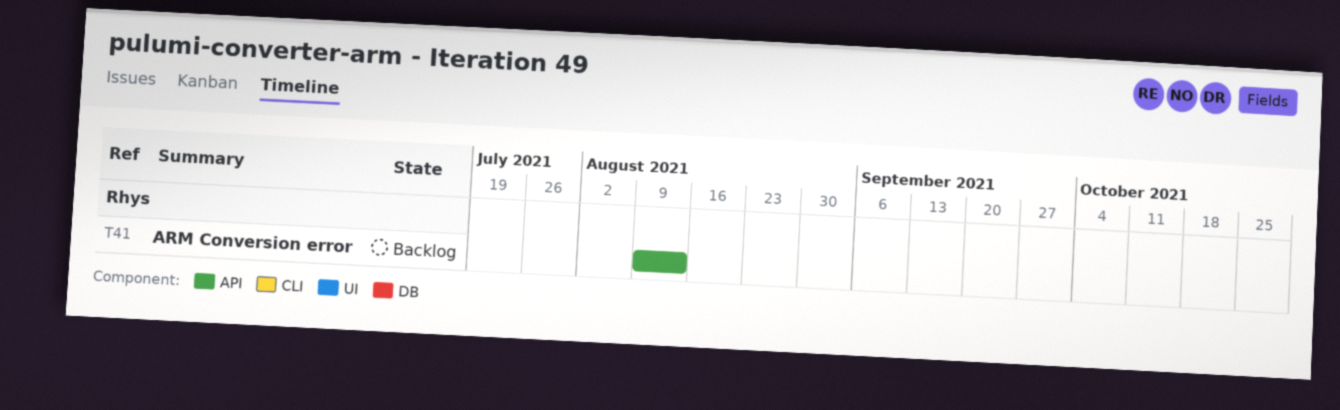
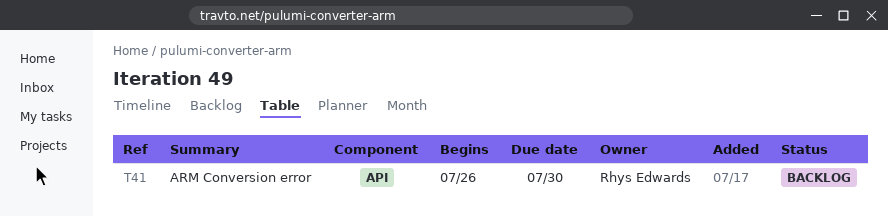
T41, start: Aug 9 -> Jul 26
T41, due: Aug 13 -> Jul 30

